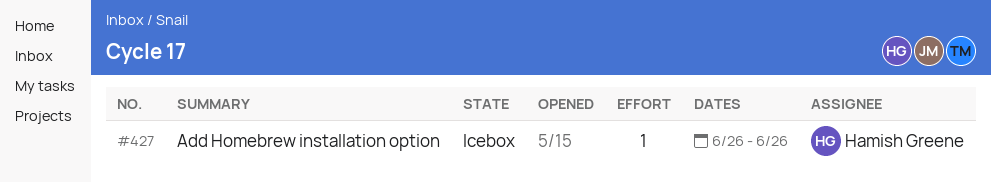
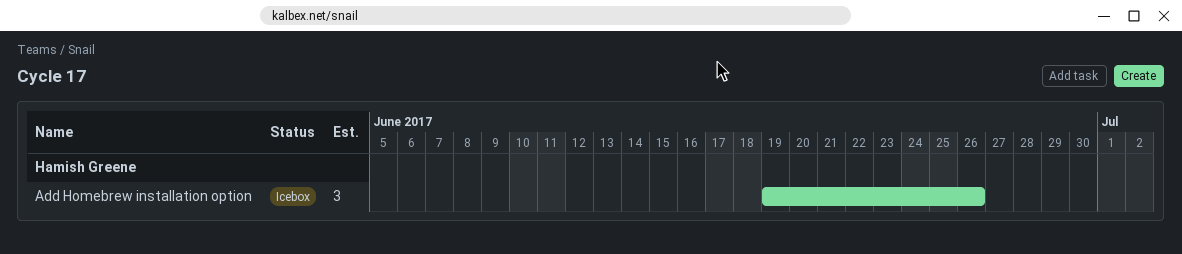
Add Homebrew installation option, estimate: 1 -> 3
Add Homebrew installation option, start: Jun 26 -> Jun 19

